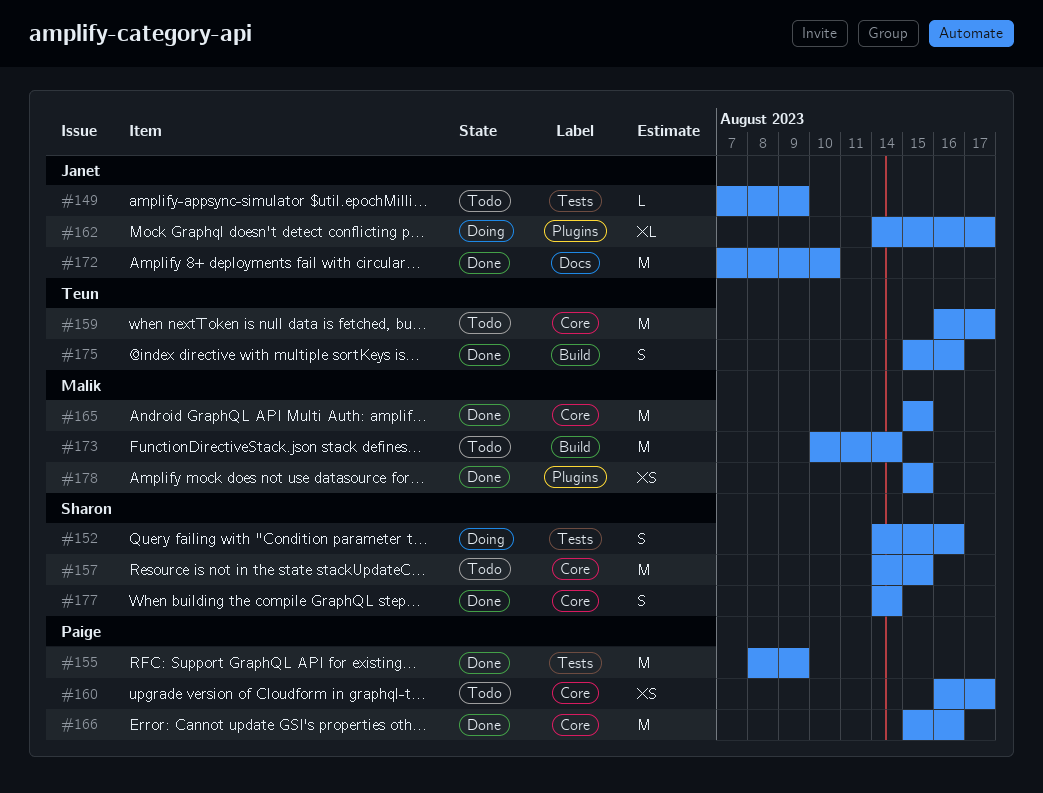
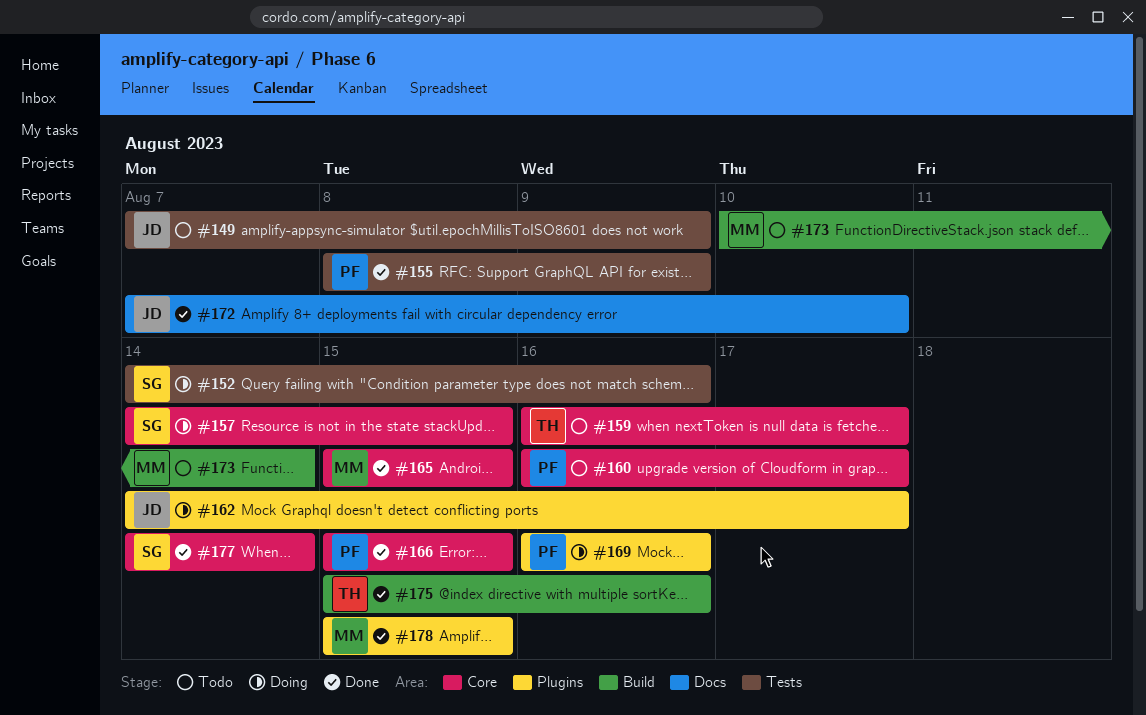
#157, status: Todo -> Doing
#166, due: Aug 16 -> Aug 15
#169: none -> present

